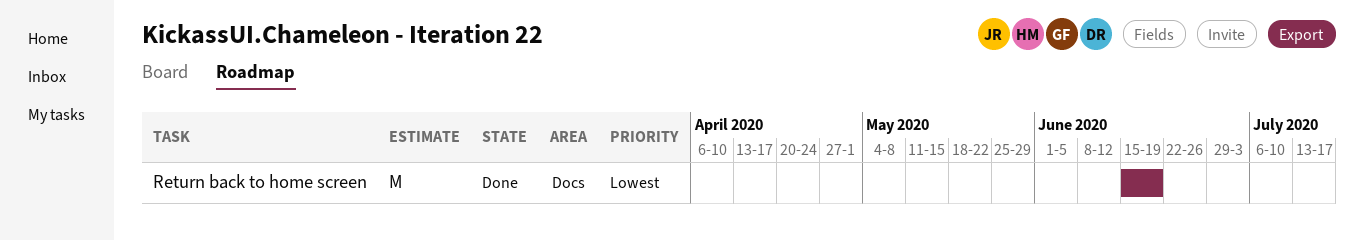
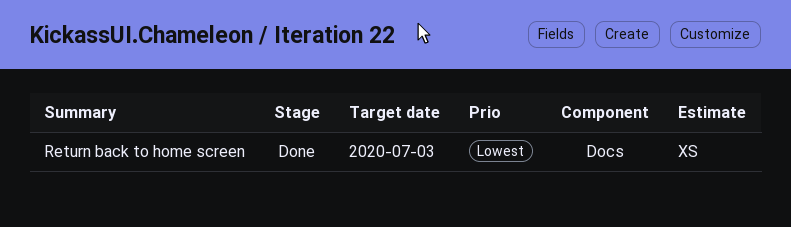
Return back to home screen, estimate: M -> XS
Return back to home screen, due: Jun 19 -> Jul 3

